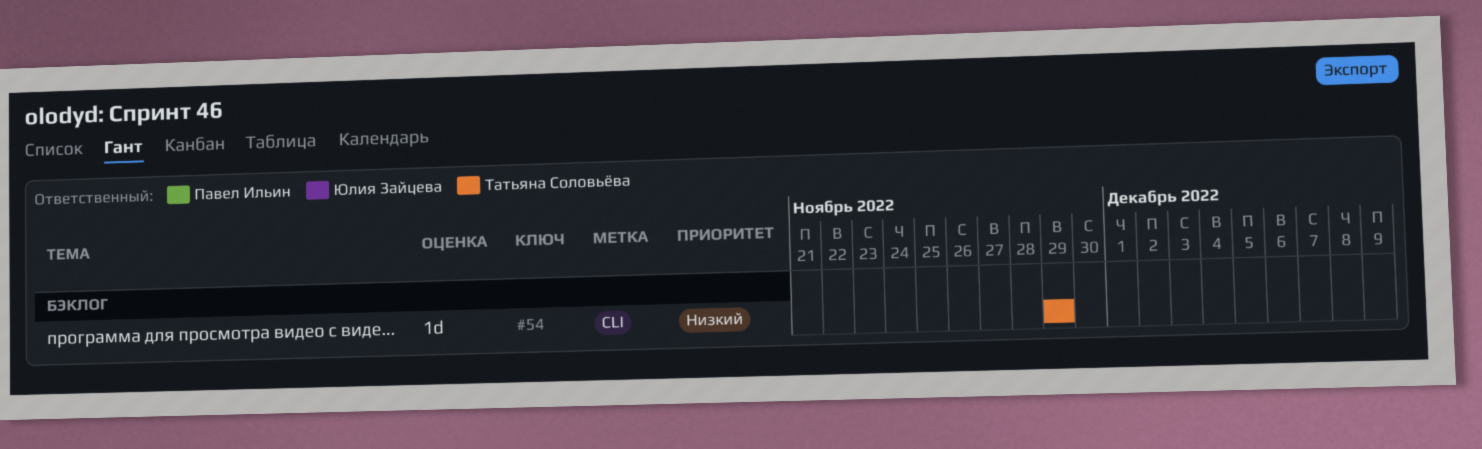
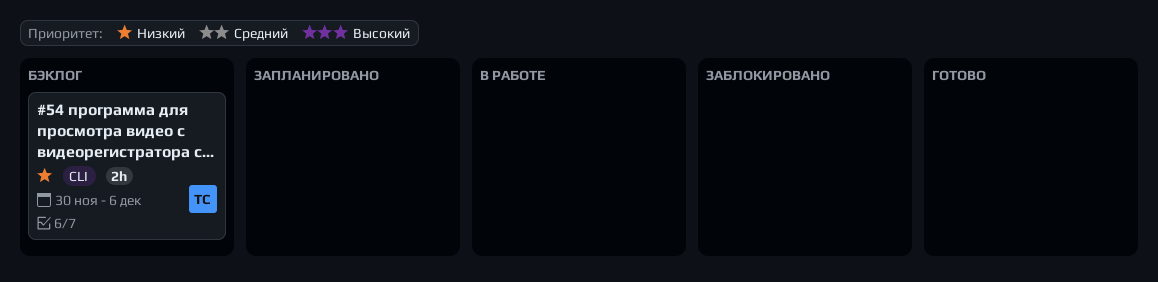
#54, estimate: 1d -> 2h
#54, start: Nov 29 -> Nov 30
#54, due: Nov 29 -> Dec 6

